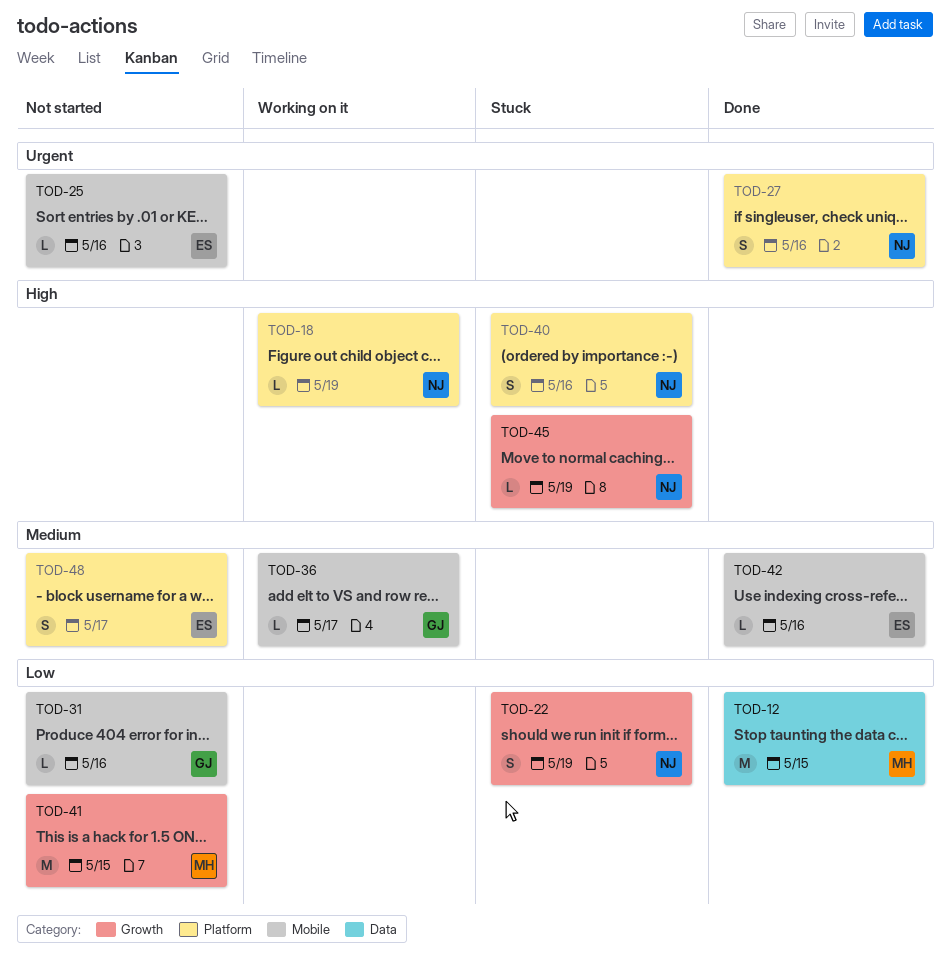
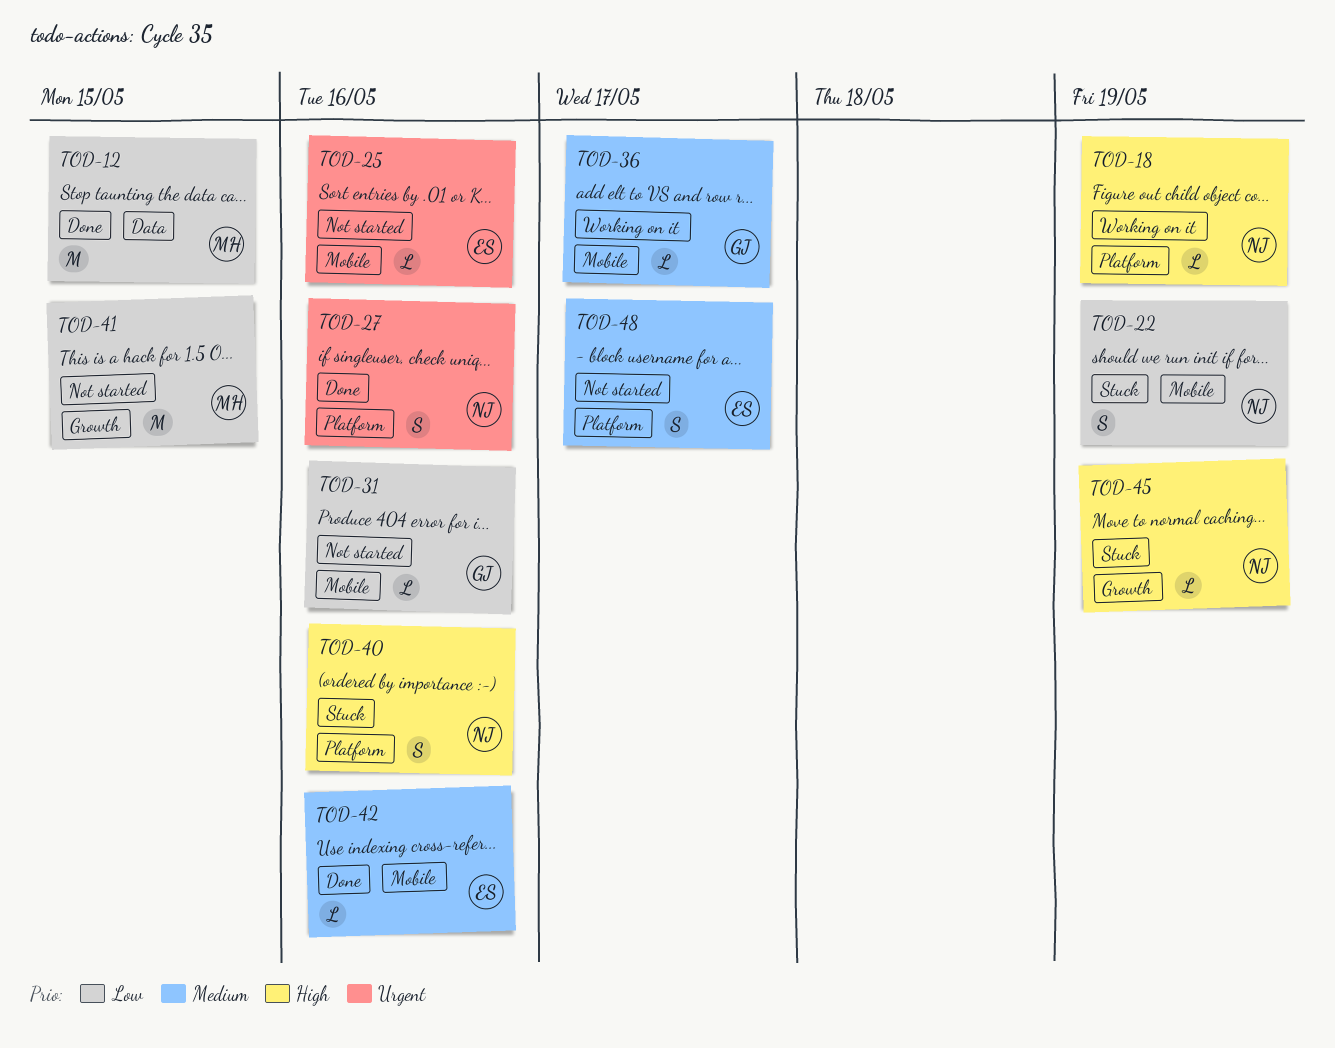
TOD-22, label: Growth -> Mobile

